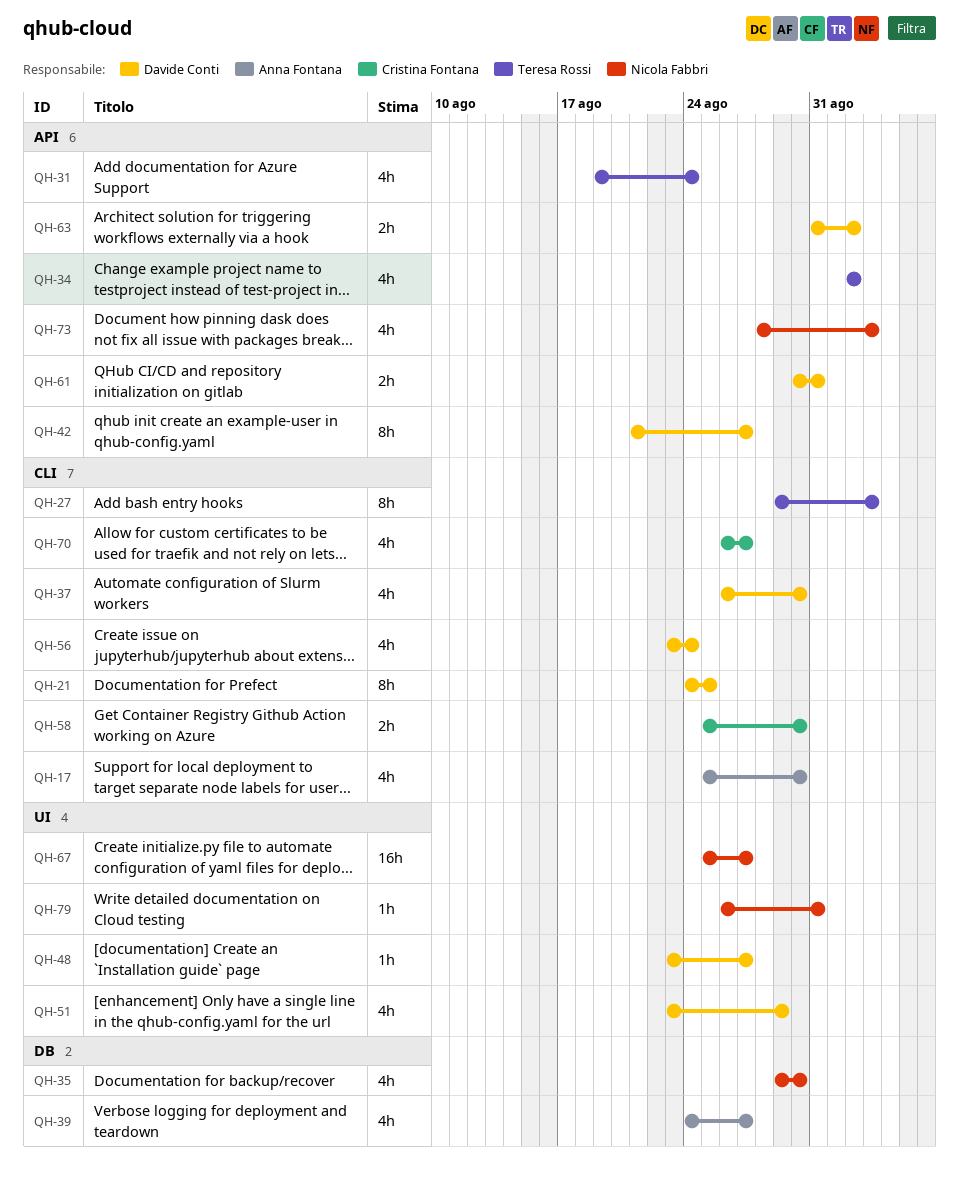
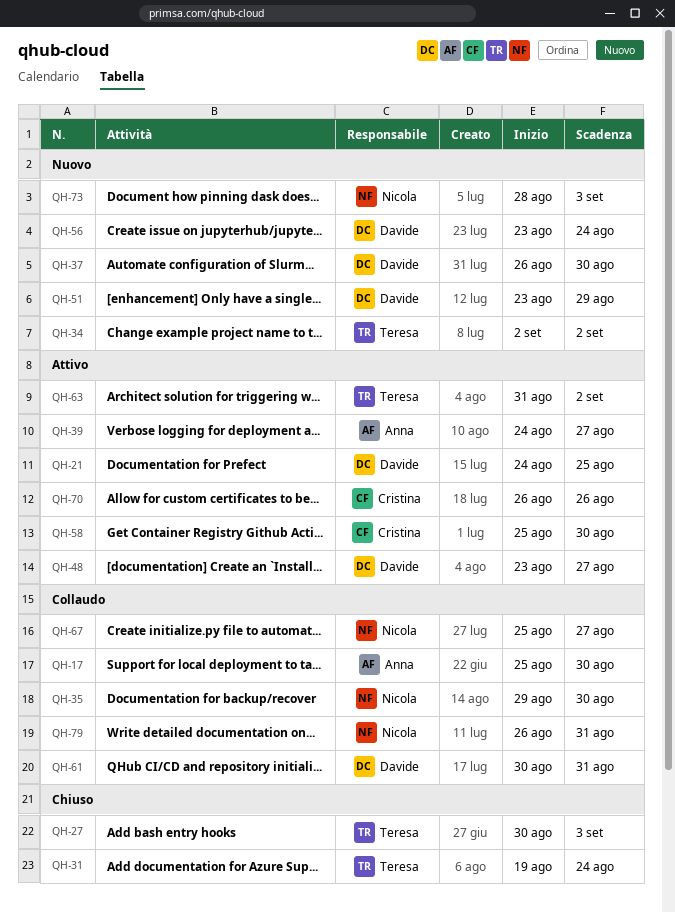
QH-27, start: Aug 29 -> Aug 30
QH-42: present -> none
QH-63, owner: Davide Conti -> Teresa Rossi
QH-70, due: Aug 27 -> Aug 26

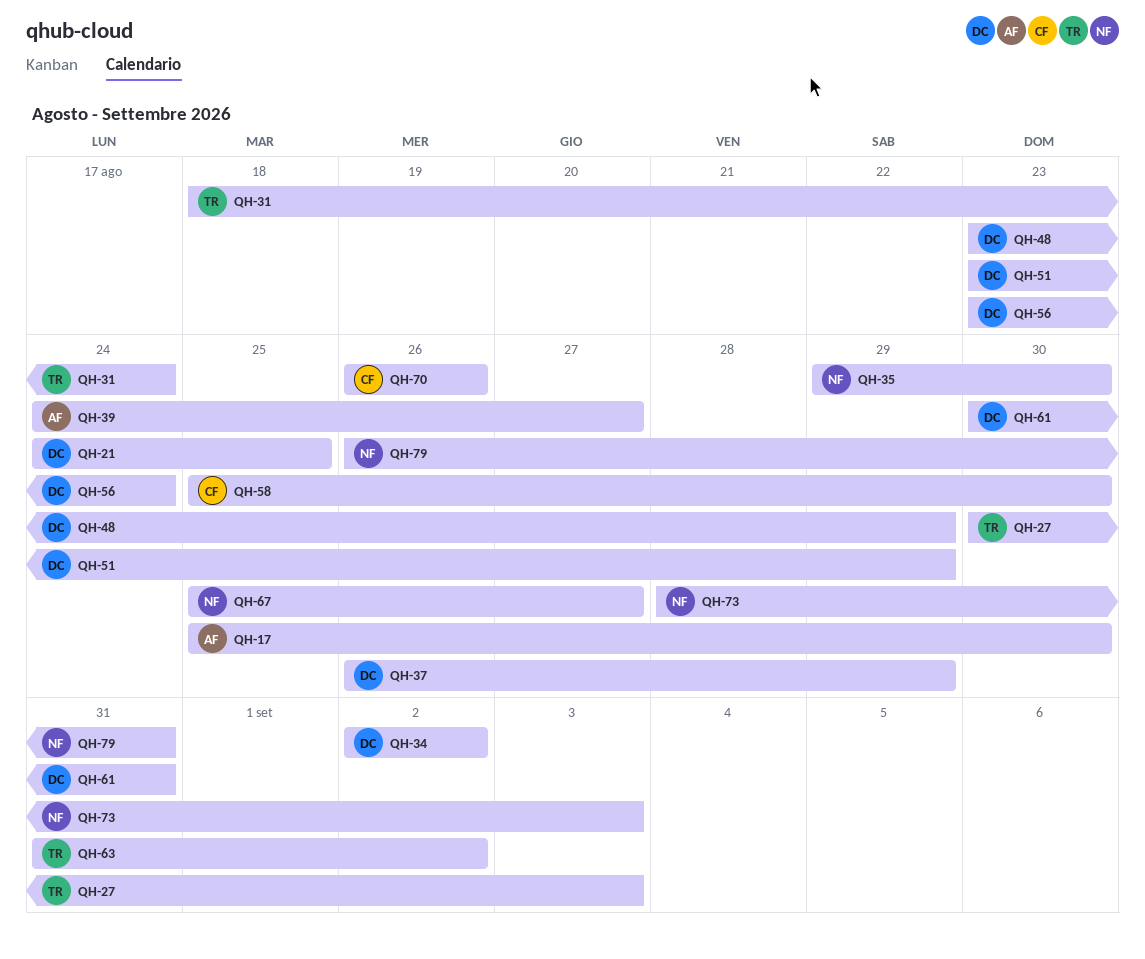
QH-31, start: Aug 19 -> Aug 18
QH-34, owner: Teresa -> Davide
QH-37, due: Aug 30 -> Aug 29
QH-48, due: Aug 27 -> Aug 29

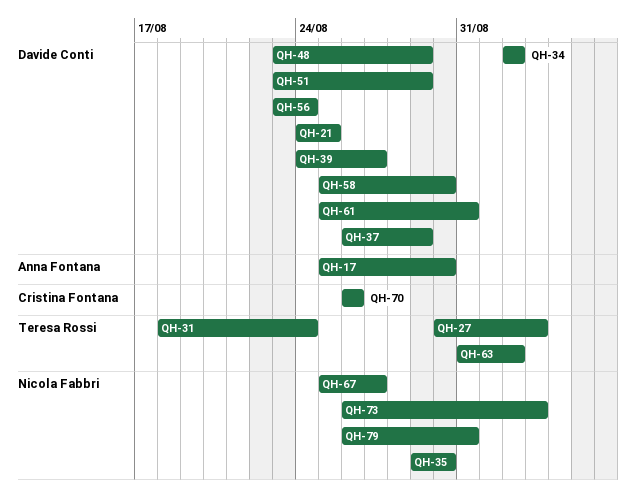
QH-39, owner: Anna Fontana -> Davide Conti
QH-58, owner: Cristina Fontana -> Davide Conti
QH-61, start: Aug 30 -> Aug 25
QH-73, start: Aug 28 -> Aug 26

